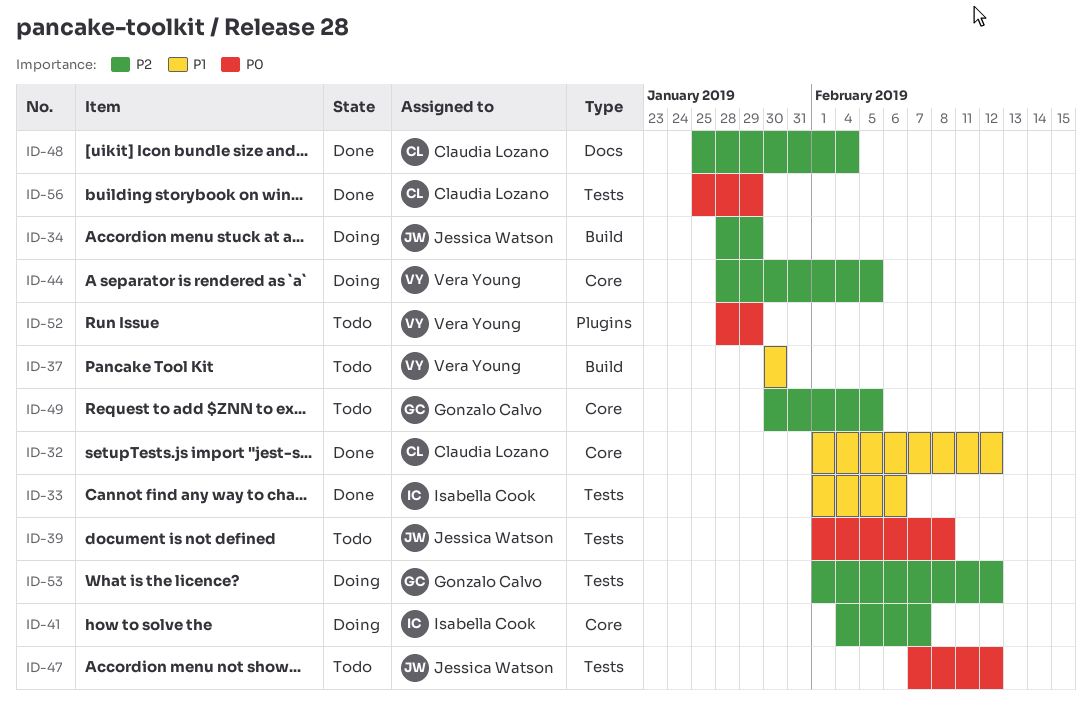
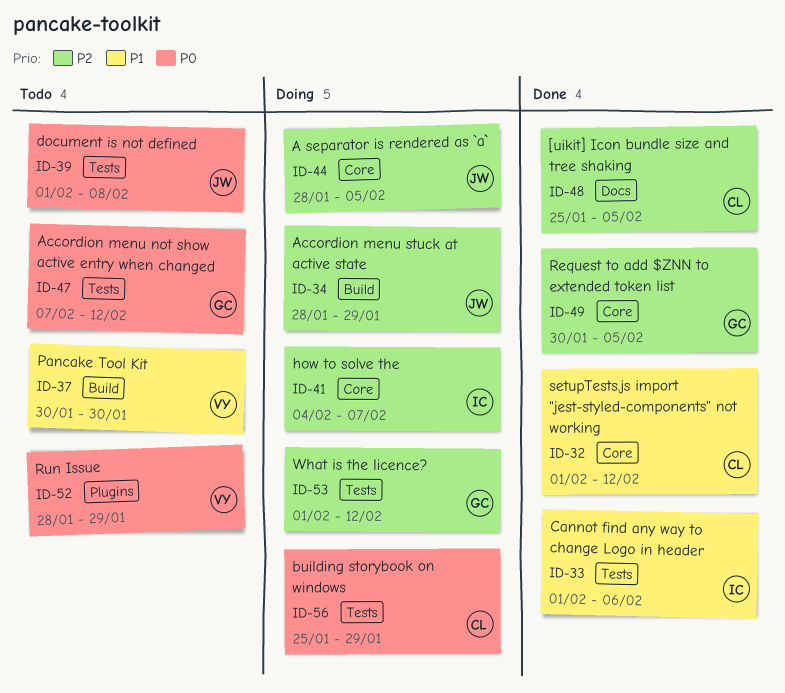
ID-44, owner: Vera Young -> Jessica Watson
ID-47, owner: Jessica Watson -> Gonzalo Calvo
ID-48, due: Feb 4 -> Feb 5
ID-49, status: Todo -> Done
ID-56, status: Done -> Doing

